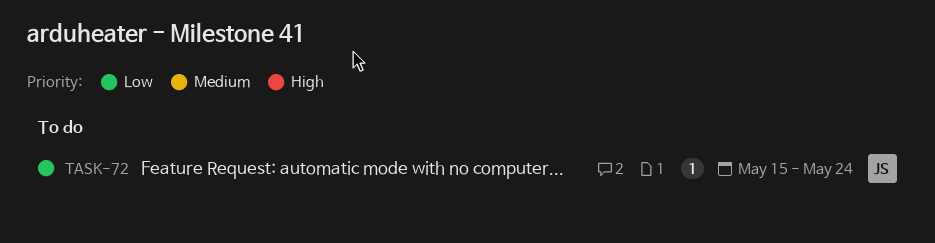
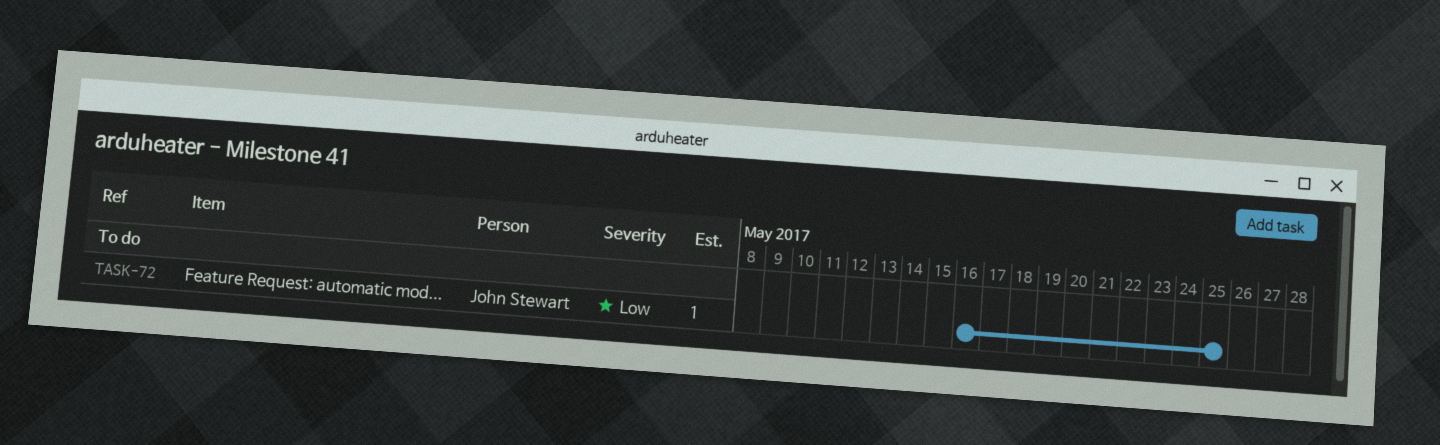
TASK-72, start: May 15 -> May 16
TASK-72, due: May 24 -> May 25

